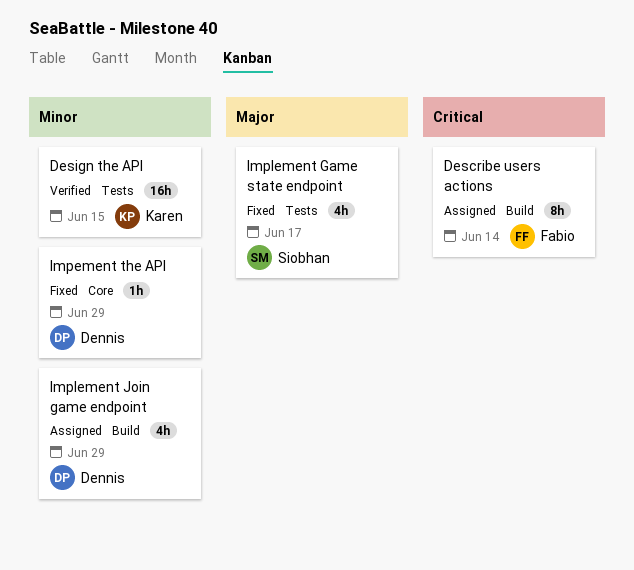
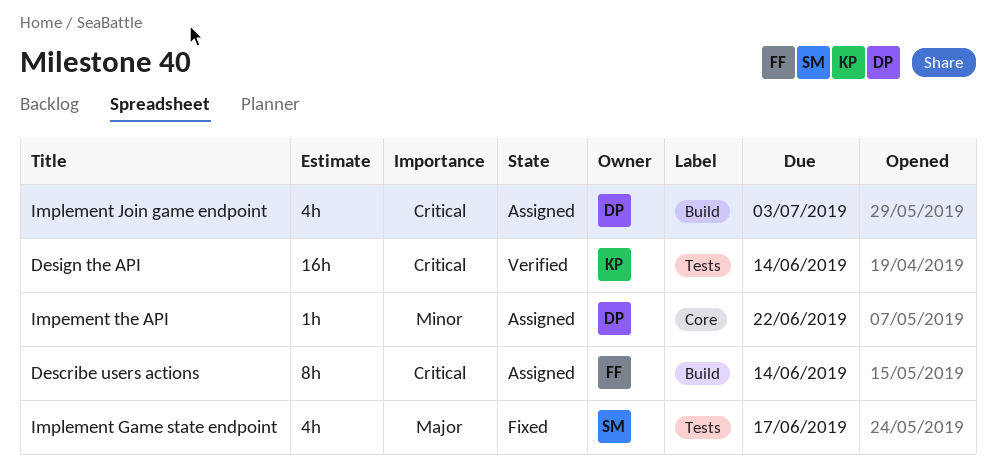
Design the API, priority: Minor -> Critical
Design the API, due: Jun 15 -> Jun 14
Impement the API, status: Fixed -> Assigned
Impement the API, due: Jun 29 -> Jun 22
Implement Join game endpoint, priority: Minor -> Critical
Implement Join game endpoint, due: Jun 29 -> Jul 3

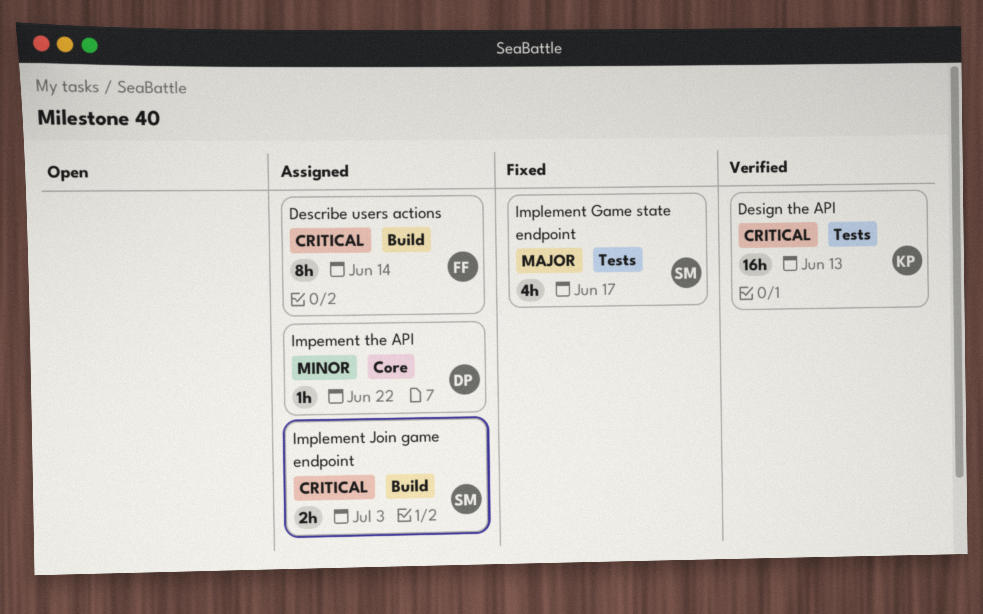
Design the API, due: Jun 14 -> Jun 13
Implement Join game endpoint, owner: DP -> SM
Implement Join game endpoint, estimate: 4h -> 2h

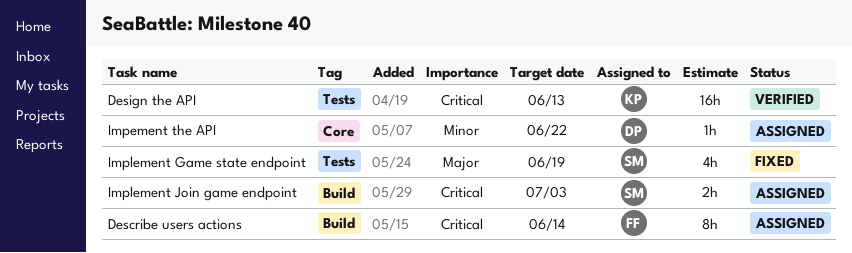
Implement Game state endpoint, due: Jun 17 -> Jun 19

